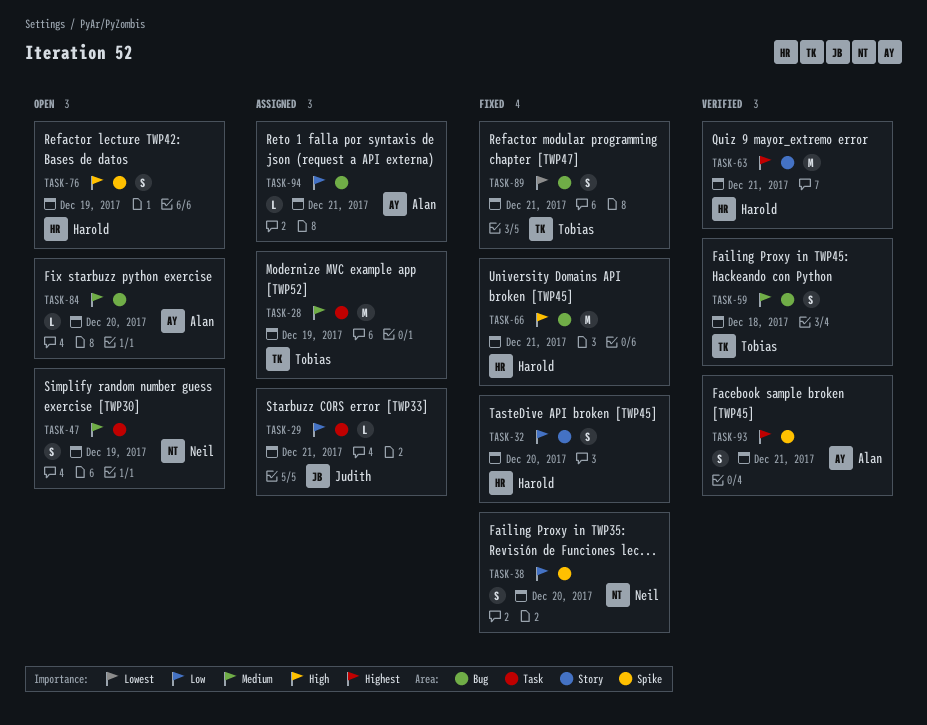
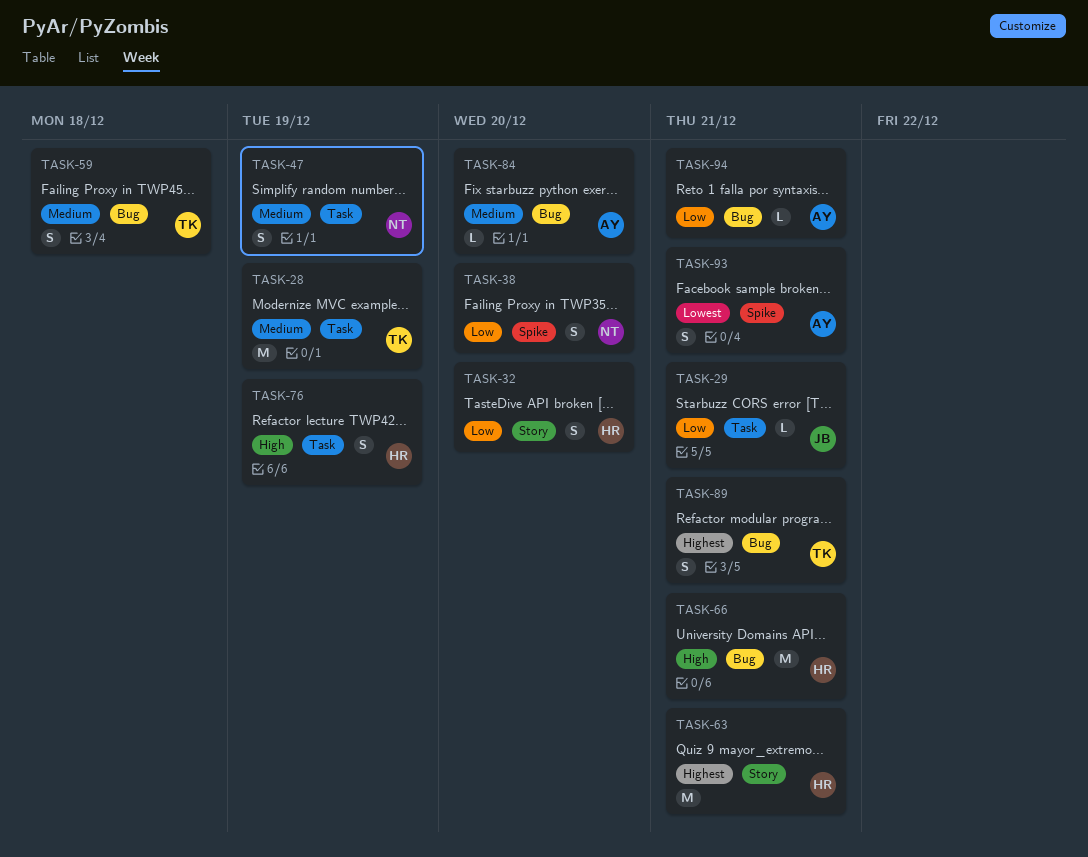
TASK-76, label: Spike -> Task
TASK-89, priority: Lowest -> Highest
TASK-93, priority: Highest -> Lowest

